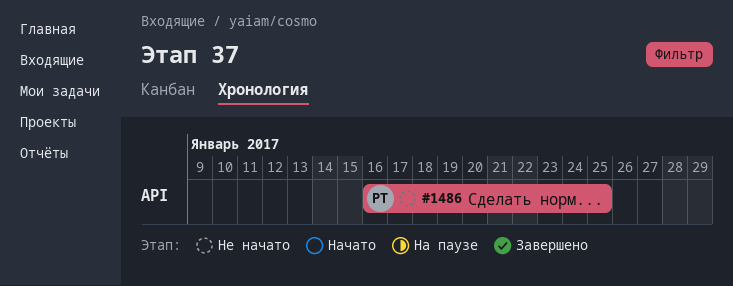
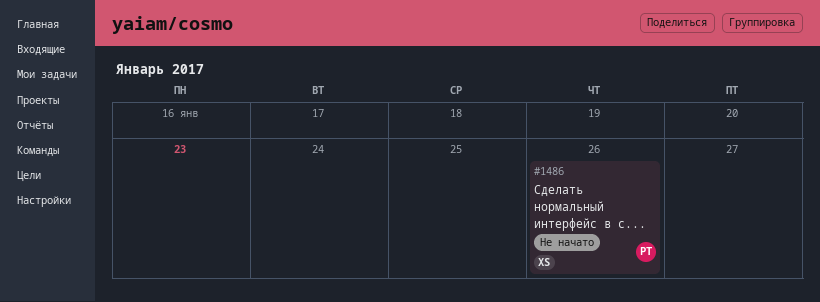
#1486, due: Jan 25 -> Jan 26

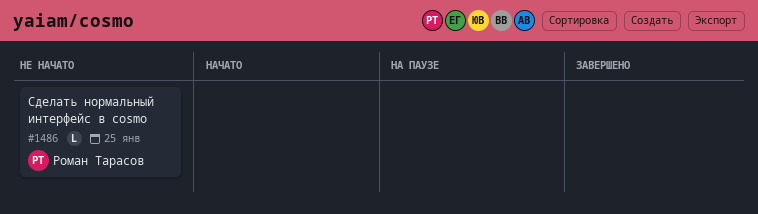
#1486, estimate: XS -> L
#1486, due: Jan 26 -> Jan 25

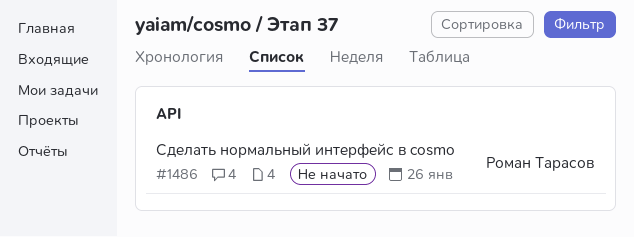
#1486, due: Jan 25 -> Jan 26

